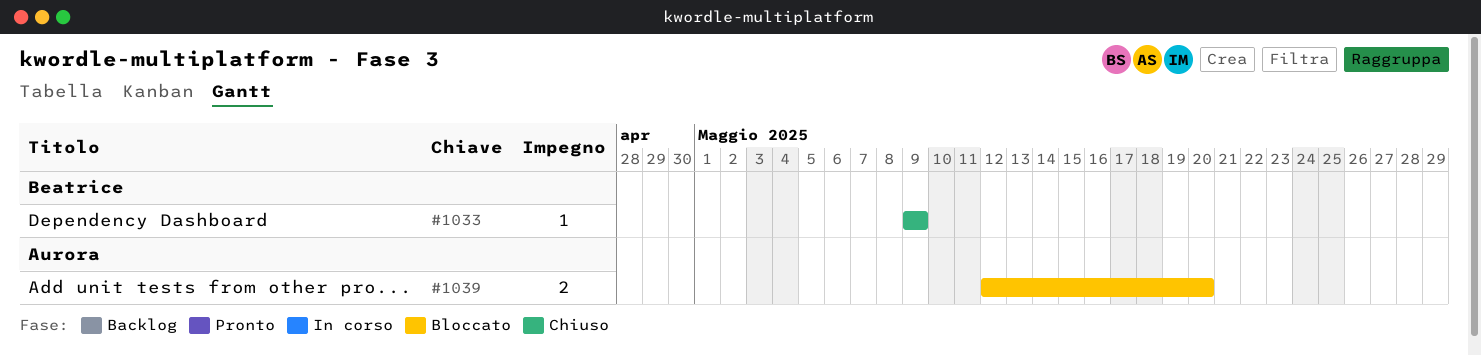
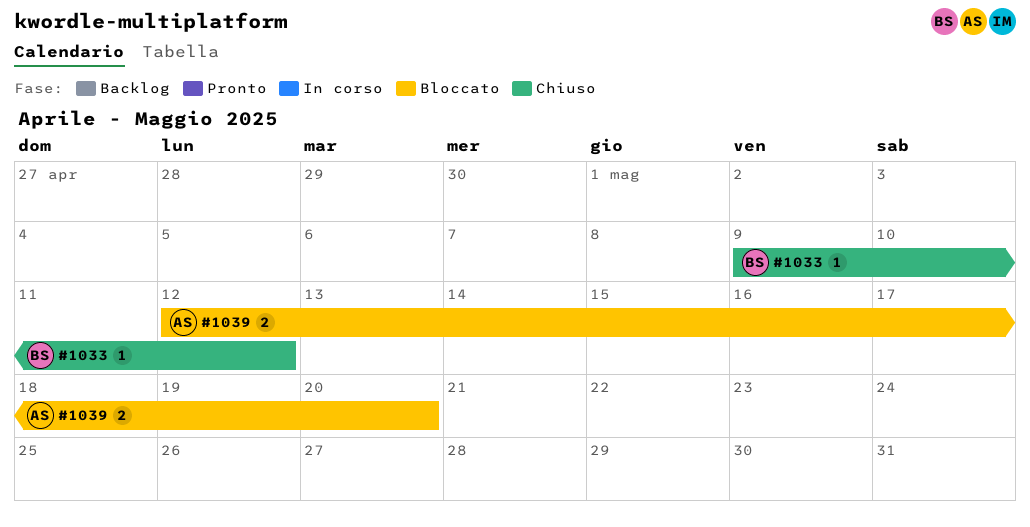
#1033, due: May 9 -> May 12

